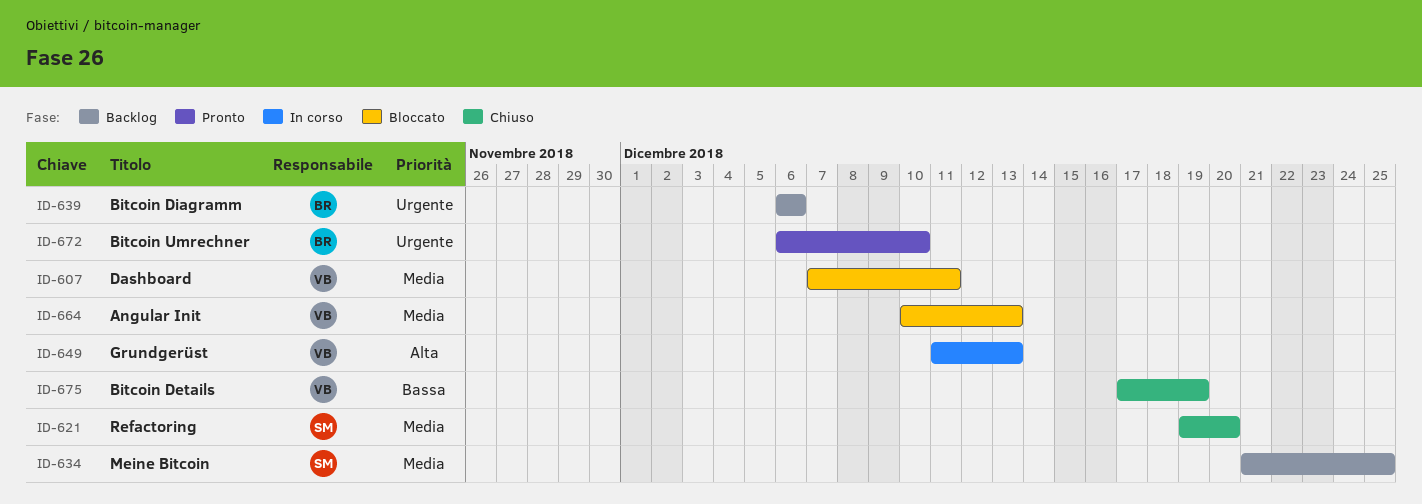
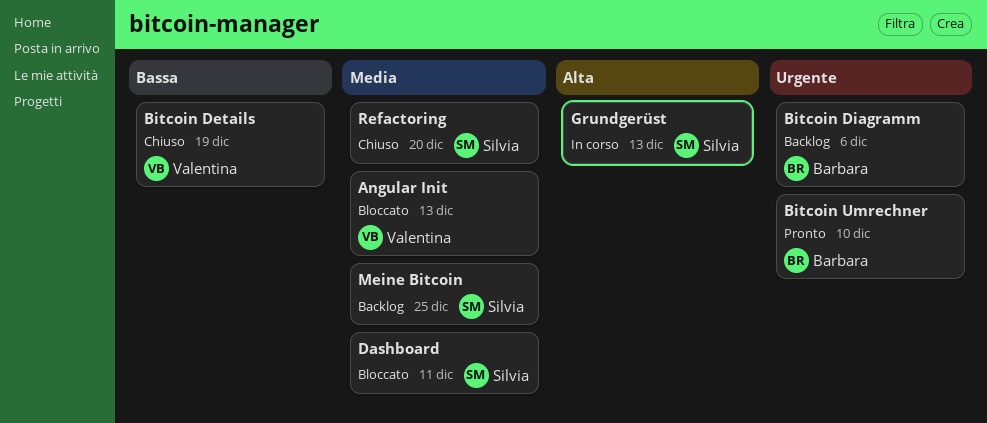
Dashboard, owner: Valentina -> Silvia
Grundgerüst, owner: Valentina -> Silvia

